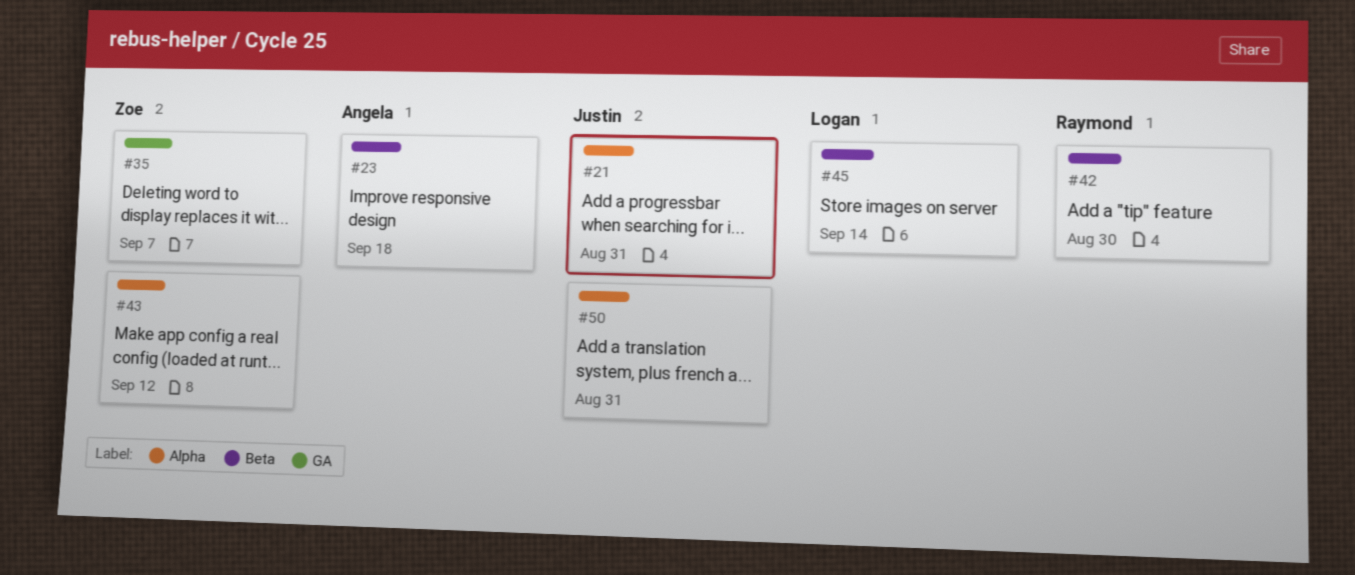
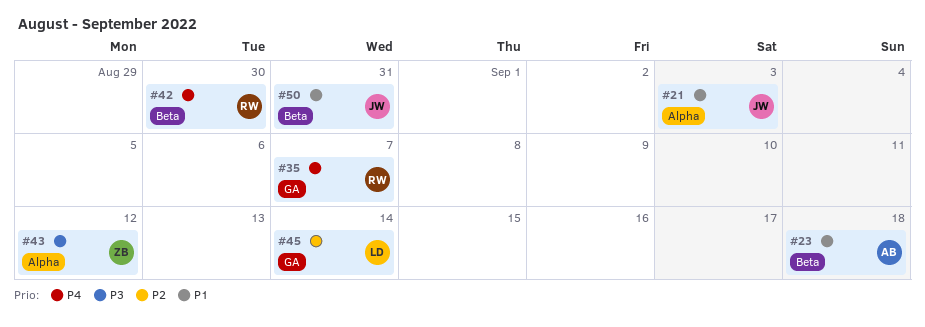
#21, due: Aug 31 -> Sep 3
#35, owner: Zoe -> Raymond
#45, label: Beta -> GA
#50, label: Alpha -> Beta

